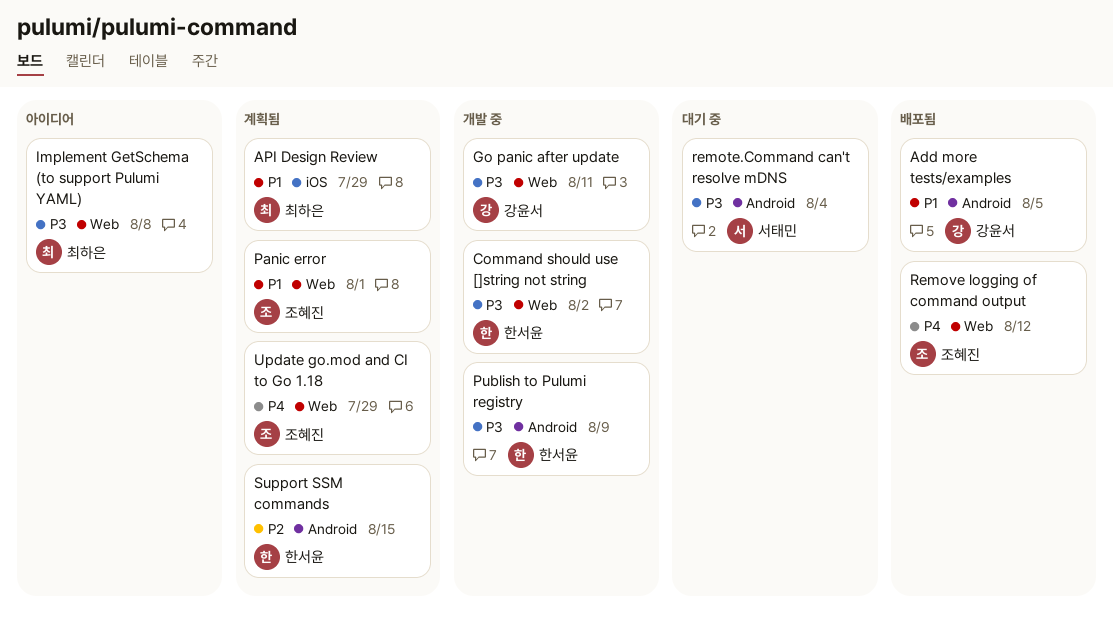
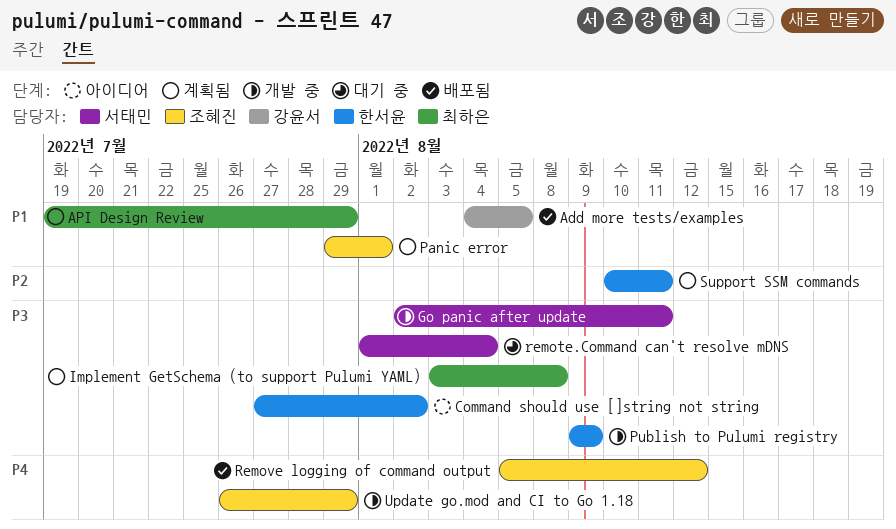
Command should use []string not string, status: 개발 중 -> 아이디어
Go panic after update, owner: 강윤서 -> 서태민
Implement GetSchema (to support Pulumi YAML), status: 아이디어 -> 계획됨
Support SSM commands, due: Aug 15 -> Aug 11
Update go.mod and CI to Go 1.18, status: 계획됨 -> 개발 중

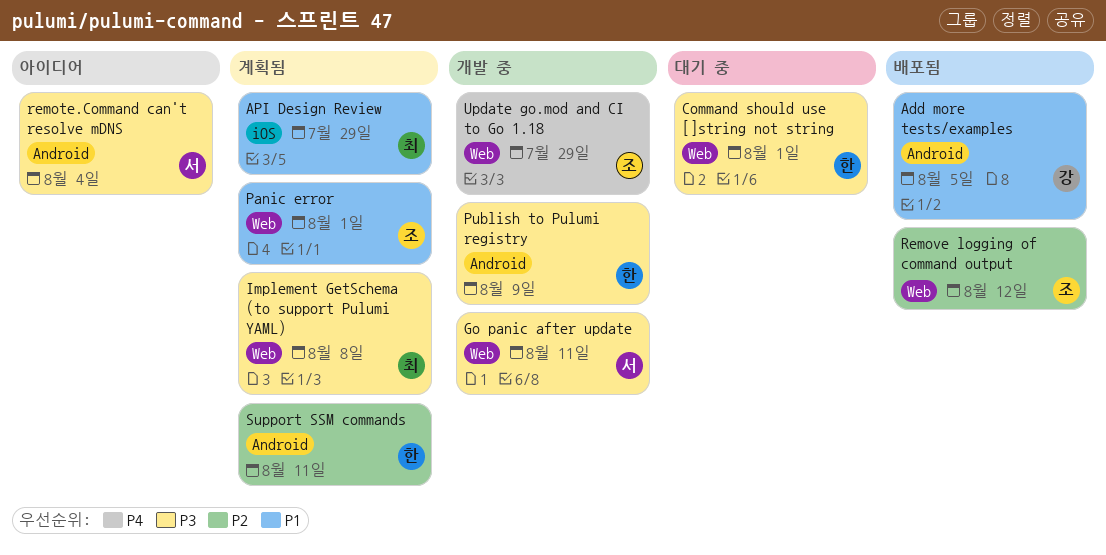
Command should use []string not string, status: 아이디어 -> 대기 중
Command should use []string not string, due: Aug 2 -> Aug 1
remote.Command can't resolve mDNS, status: 대기 중 -> 아이디어
Remove logging of command output, priority: P4 -> P2

